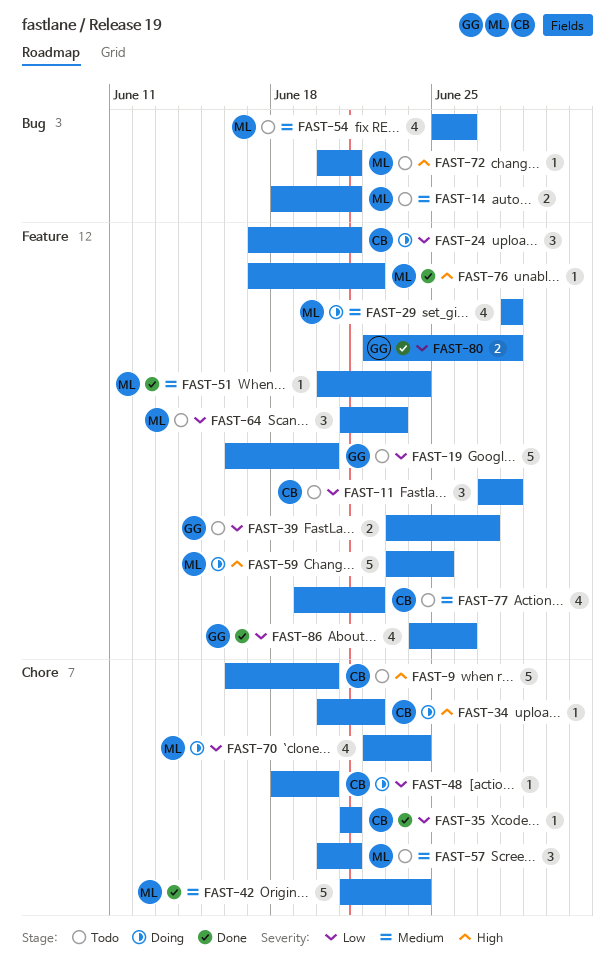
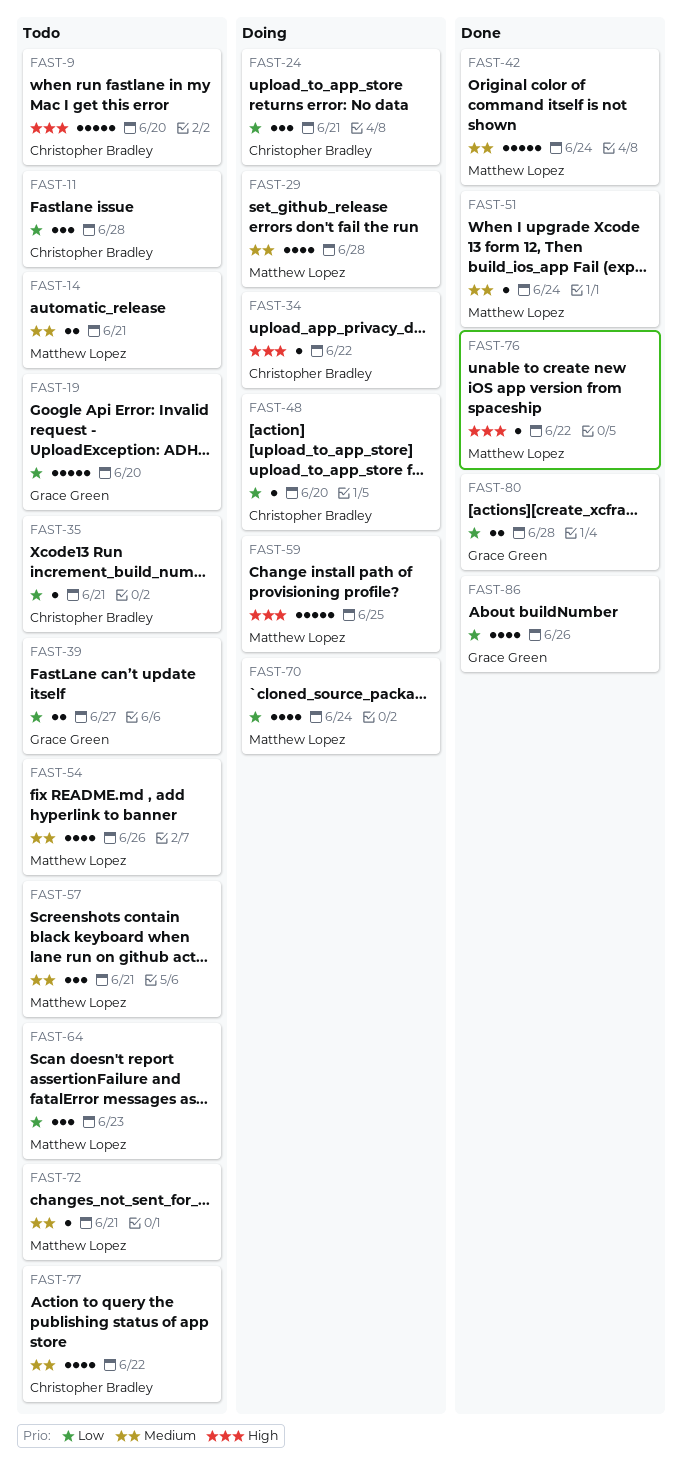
FAST-35, status: Done -> Todo
FAST-72, priority: High -> Medium

